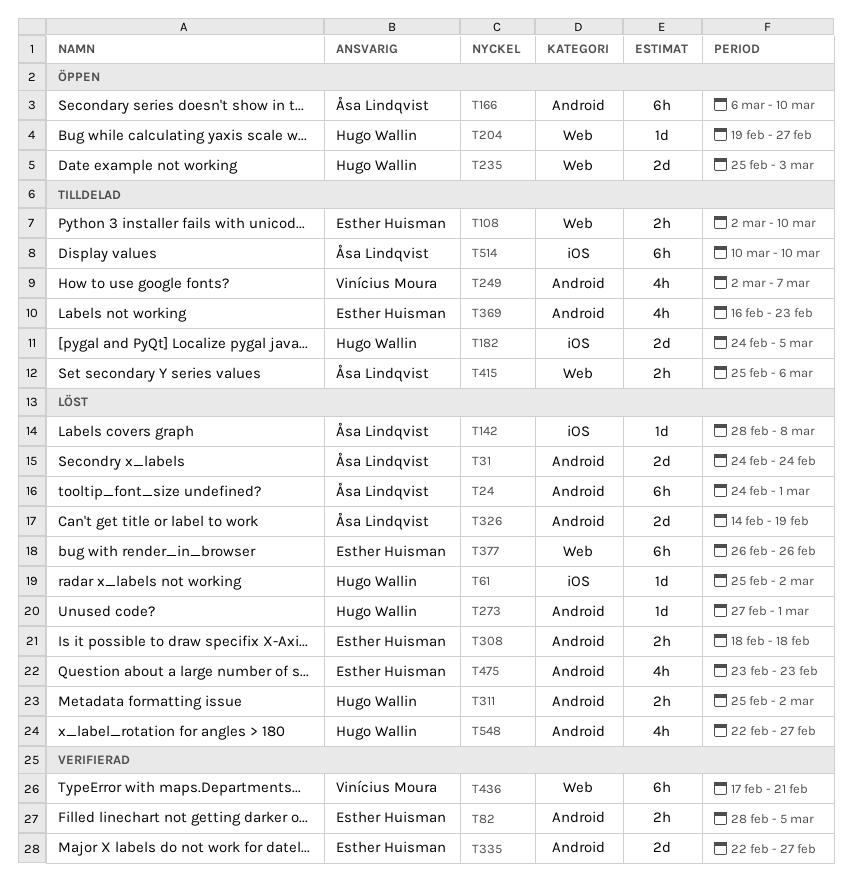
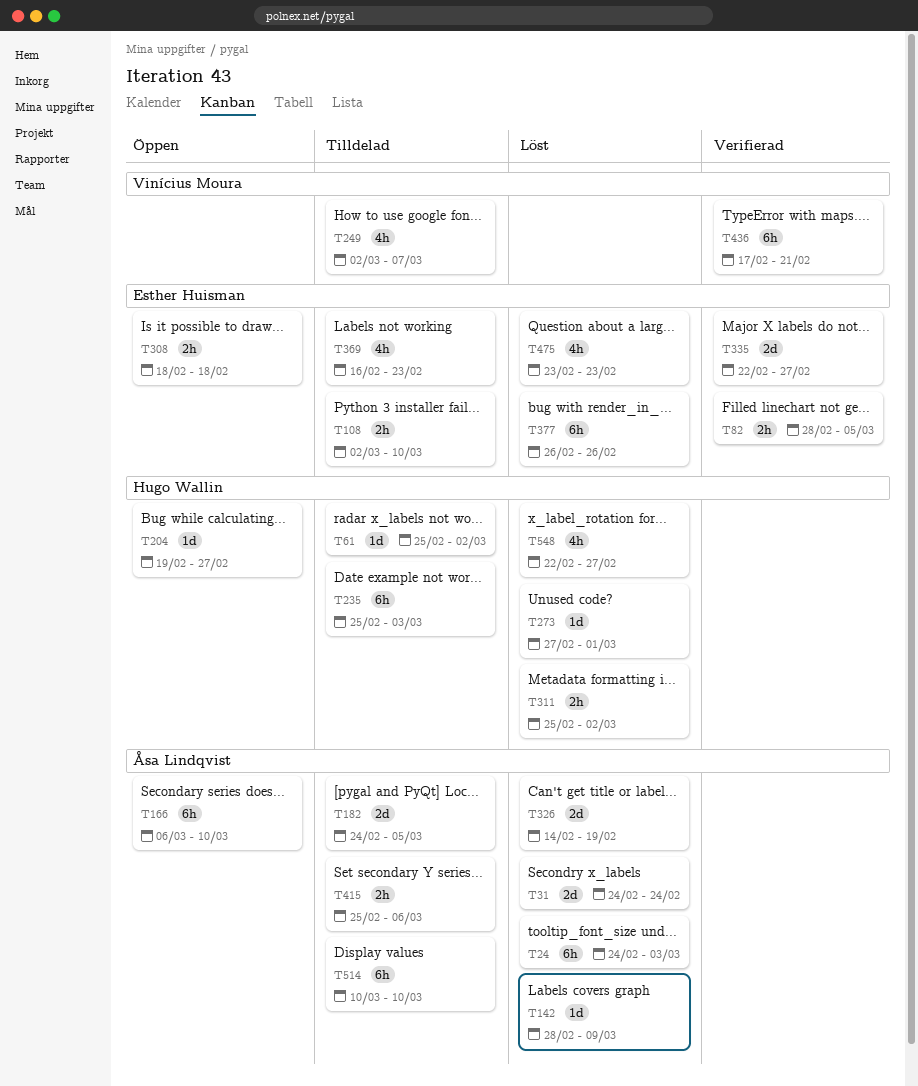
T24, due: Mar 1 -> Mar 3
T61, status: Löst -> Tilldelad
T142, due: Mar 8 -> Mar 9
T182, owner: Hugo Wallin -> Åsa Lindqvist
T235, status: Öppen -> Tilldelad
T235, estimate: 2d -> 6h
T308, status: Löst -> Öppen

